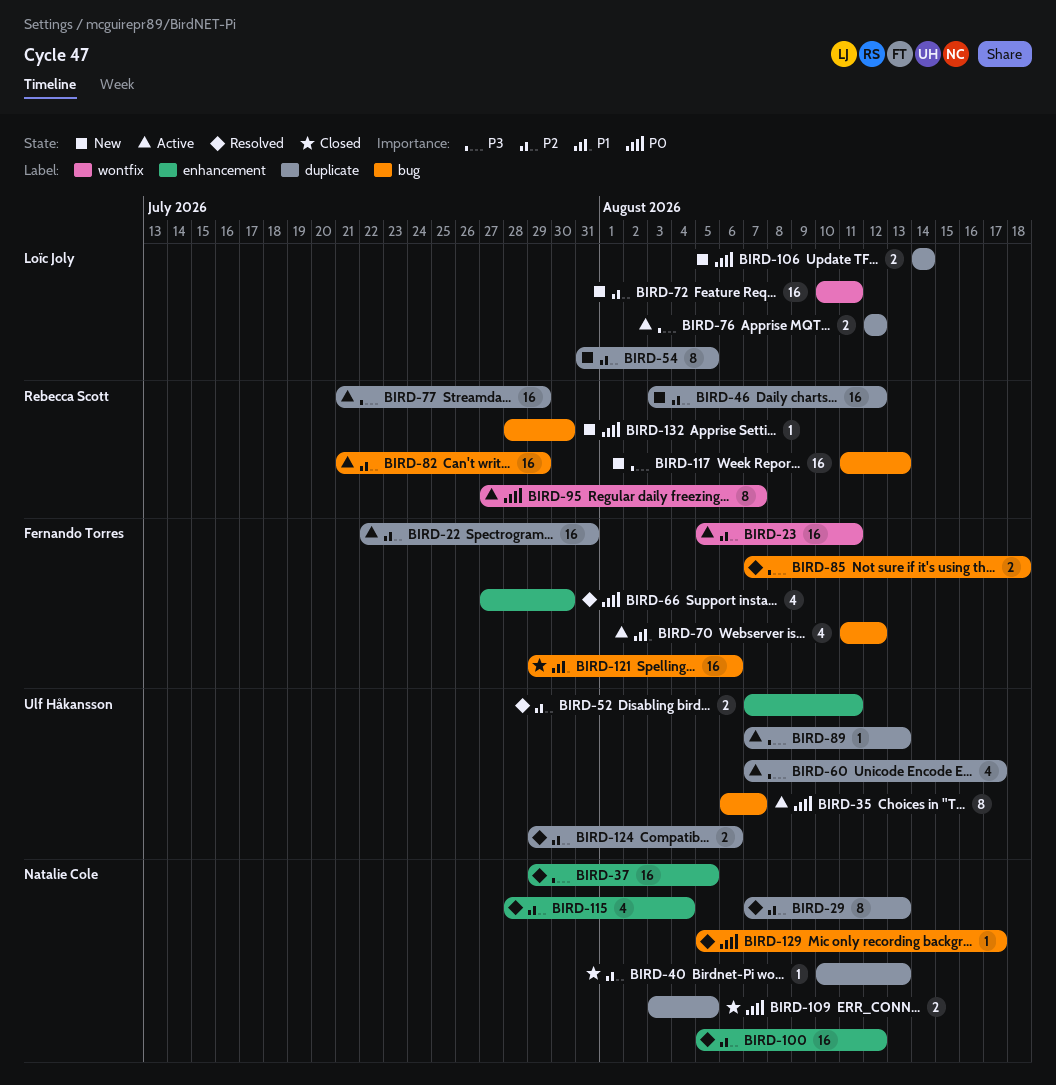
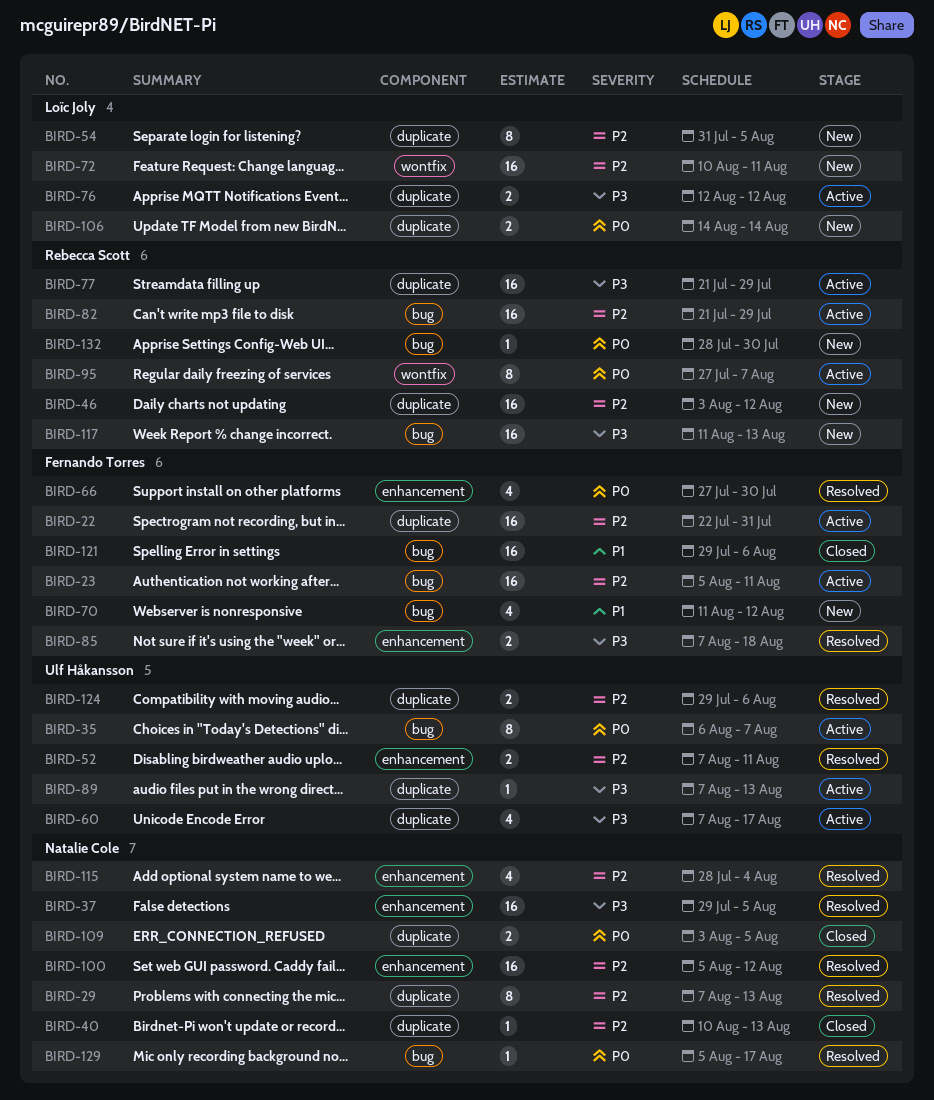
BIRD-23, label: wontfix -> bug
BIRD-70, status: Active -> New
BIRD-85, label: bug -> enhancement

